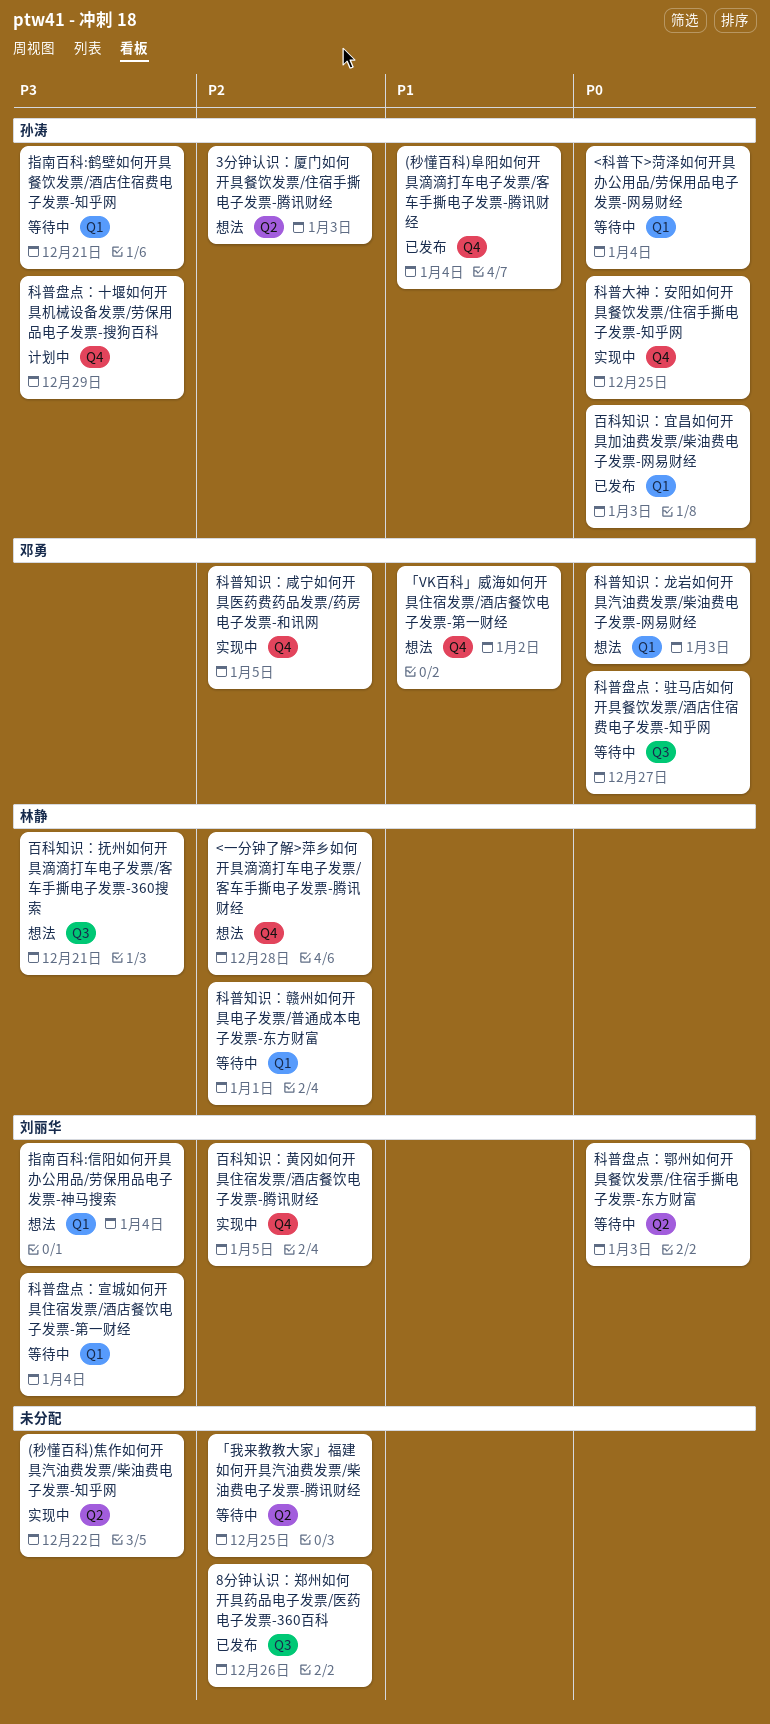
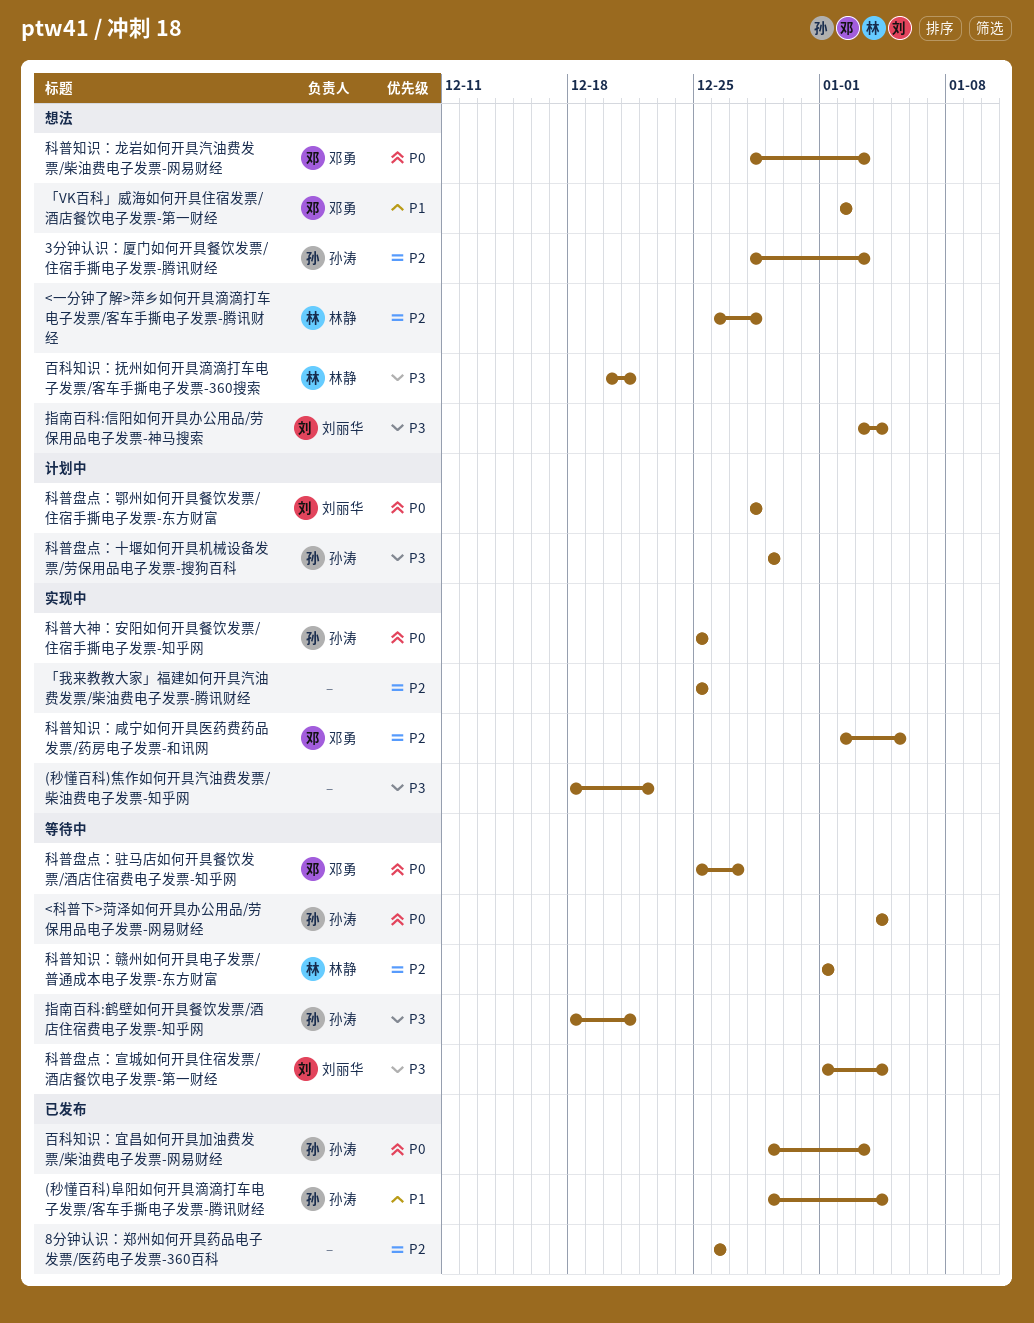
「我来教教大家」福建如何开具汽油费发票/柴油费电子发票-腾讯财经, status: 等待中 -> 实现中
百科知识：黄冈如何开具住宿发票/酒店餐饮电子发票-腾讯财经: present -> none
科普盘点：鄂州如何开具餐饮发票/住宿手撕电子发票-东方财富, status: 等待中 -> 计划中
科普盘点：鄂州如何开具餐饮发票/住宿手撕电子发票-东方财富, due: Jan 3 -> Dec 28

